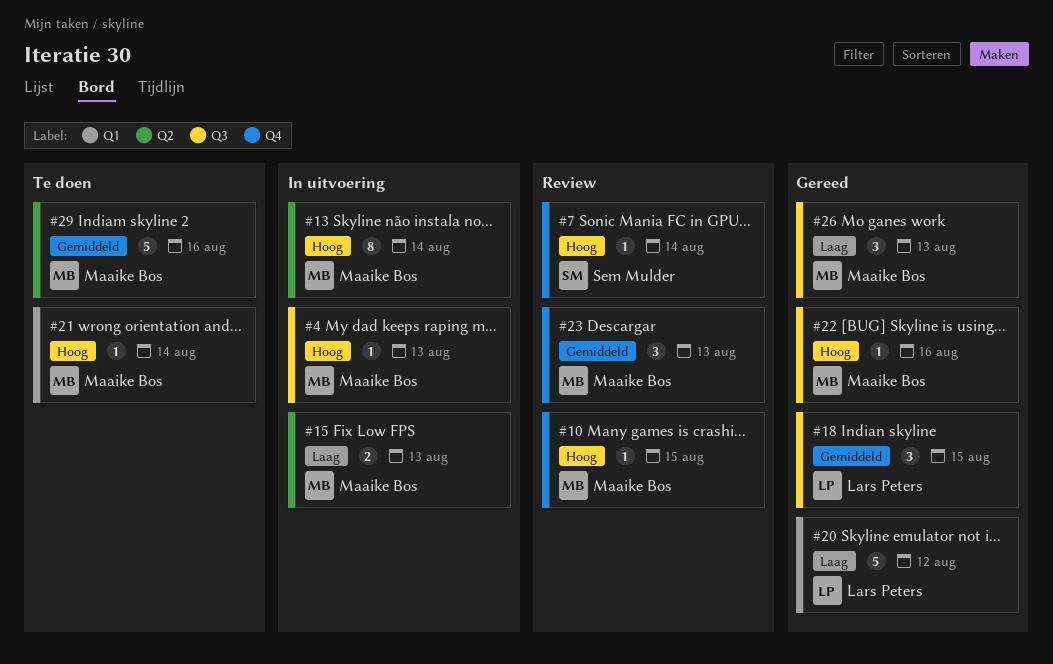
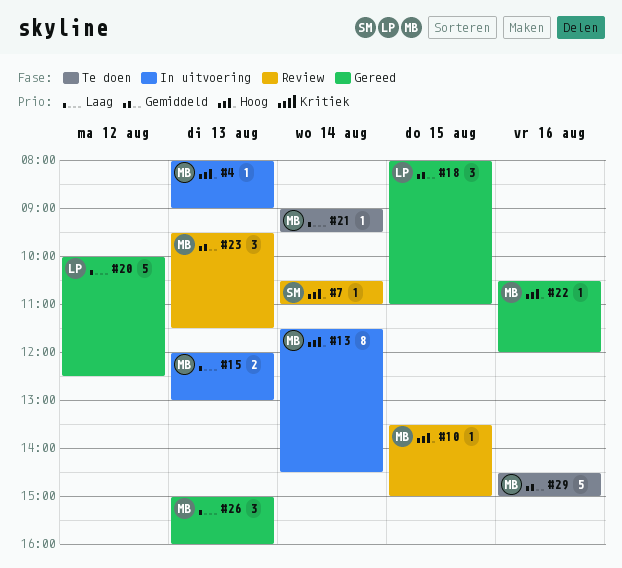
#21, priority: Hoog -> Laag

